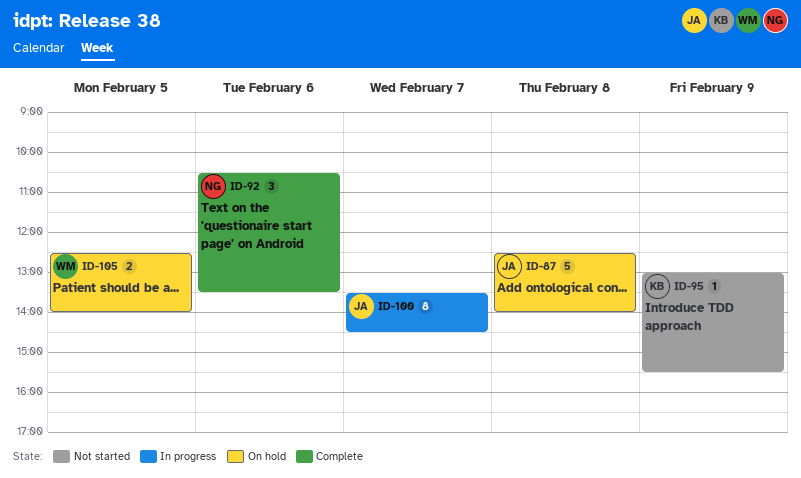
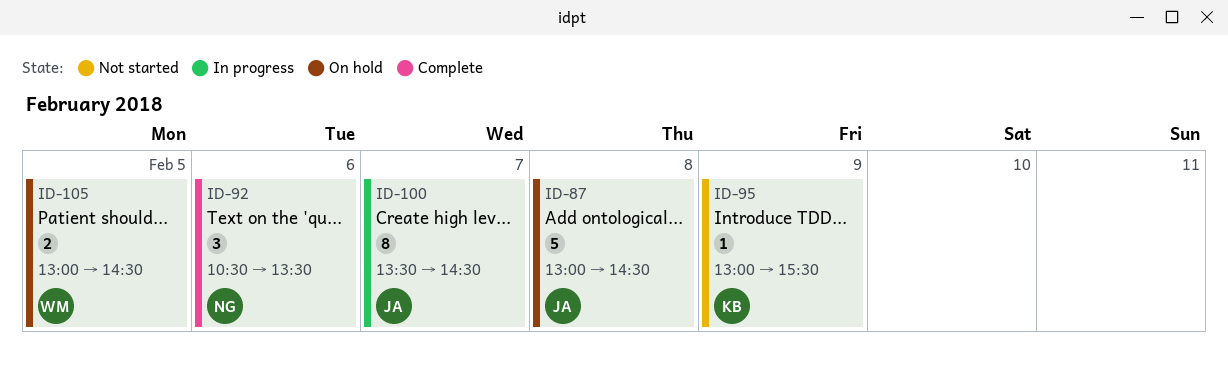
ID-87, begins: 12:30 -> 13:00
ID-87, ends: 14:00 -> 14:30
ID-105, begins: 12:30 -> 13:00
ID-105, ends: 14:00 -> 14:30

